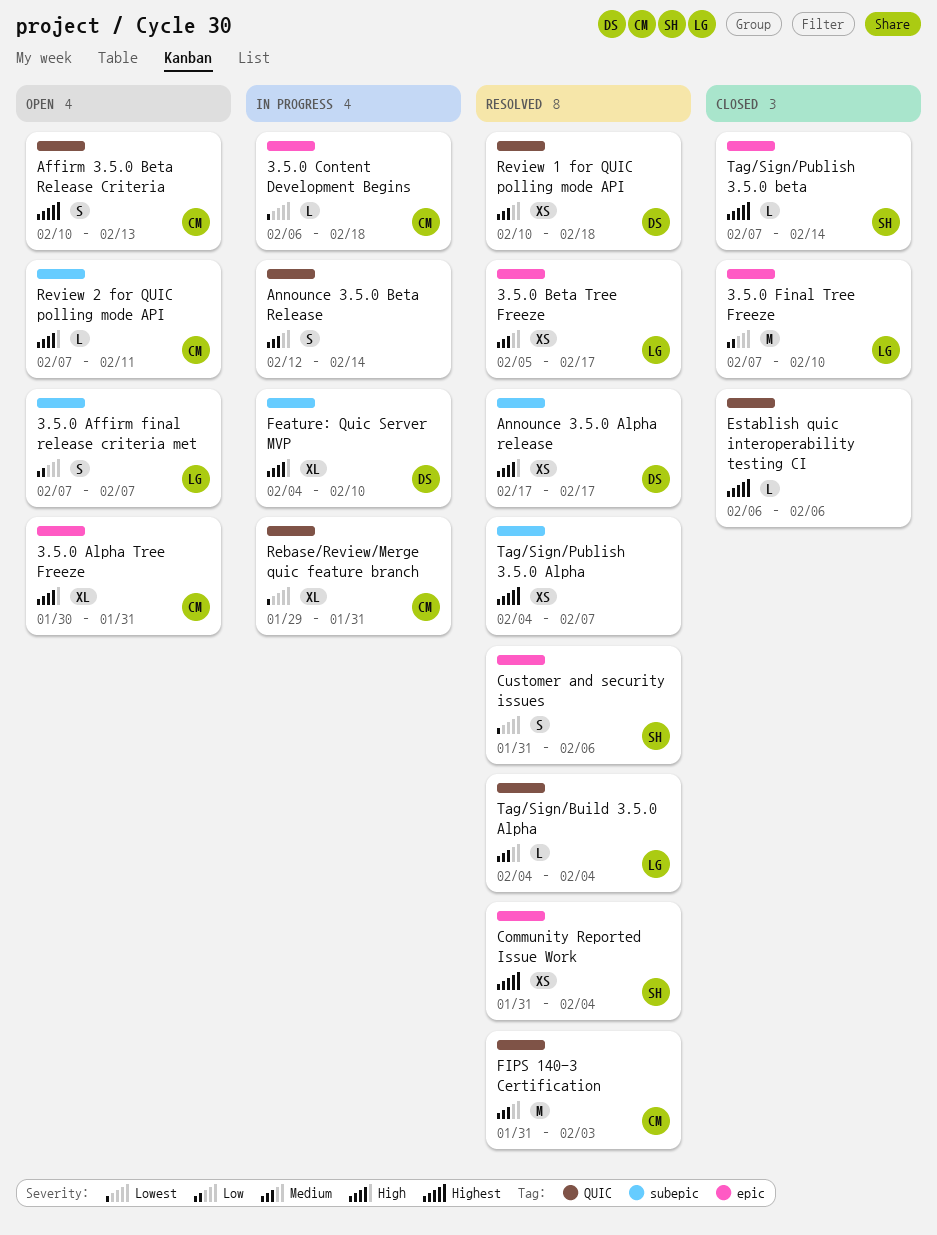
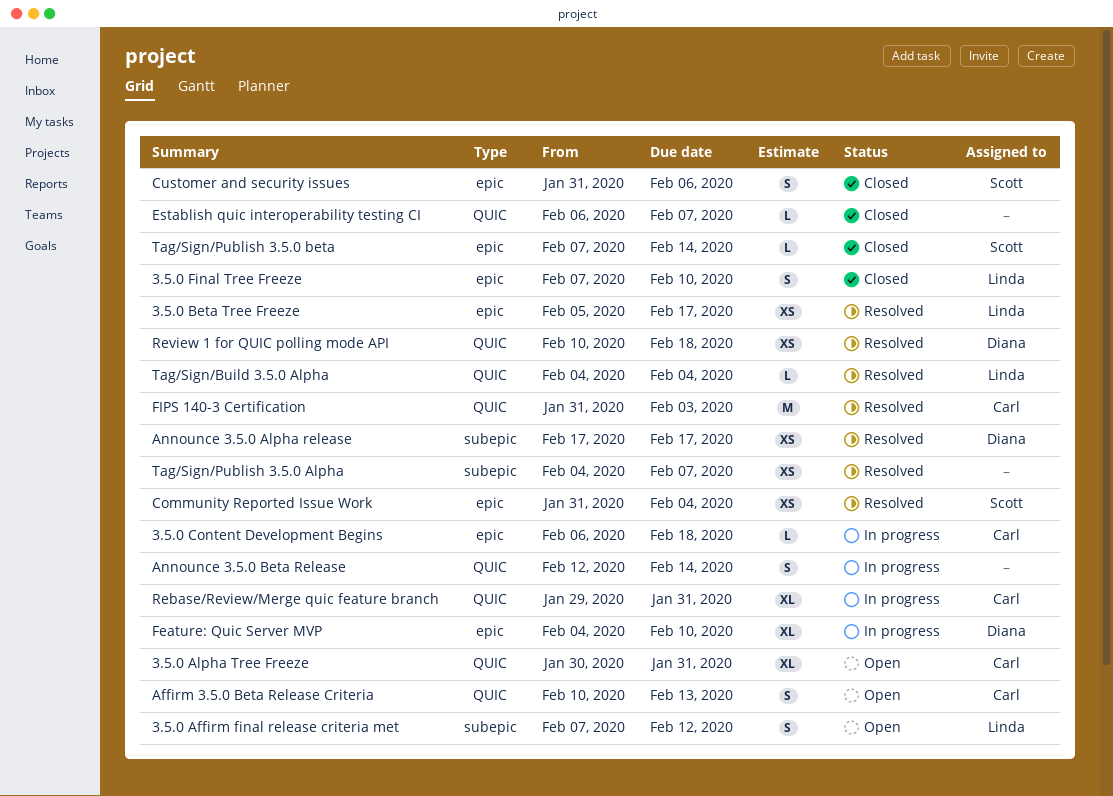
3.5.0 Affirm final release criteria met, due: Feb 7 -> Feb 12
3.5.0 Alpha Tree Freeze, label: epic -> QUIC
3.5.0 Final Tree Freeze, estimate: M -> S
Customer and security issues, status: Resolved -> Closed
Establish quic interoperability testing CI, due: Feb 6 -> Feb 7
Feature: Quic Server MVP, label: subepic -> epic
Review 2 for QUIC polling mode API: present -> none

